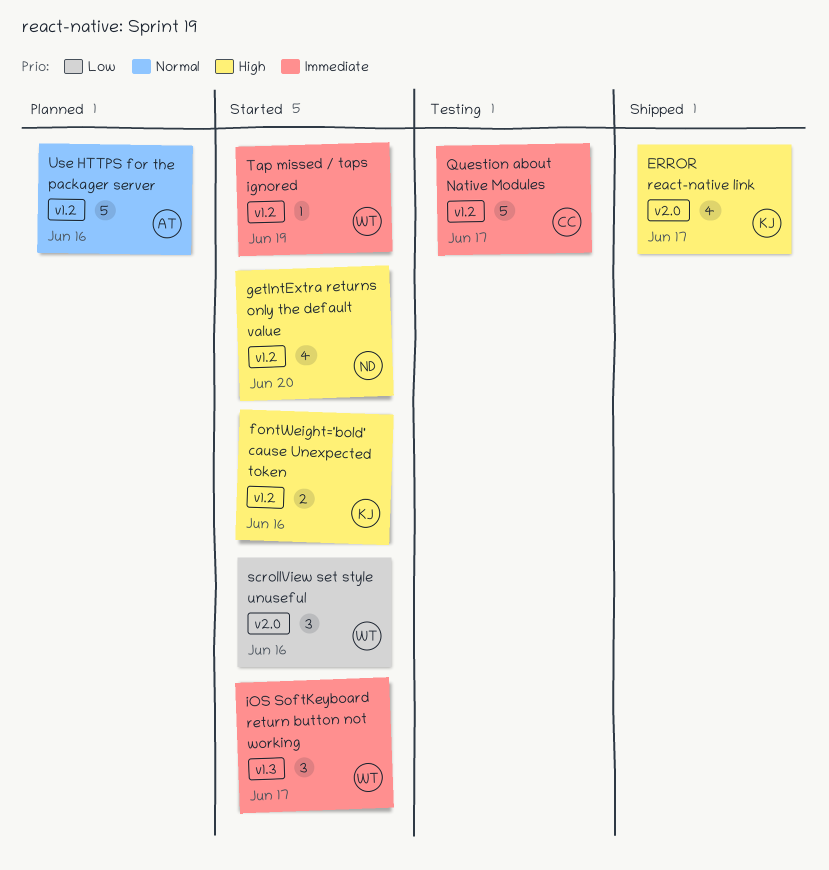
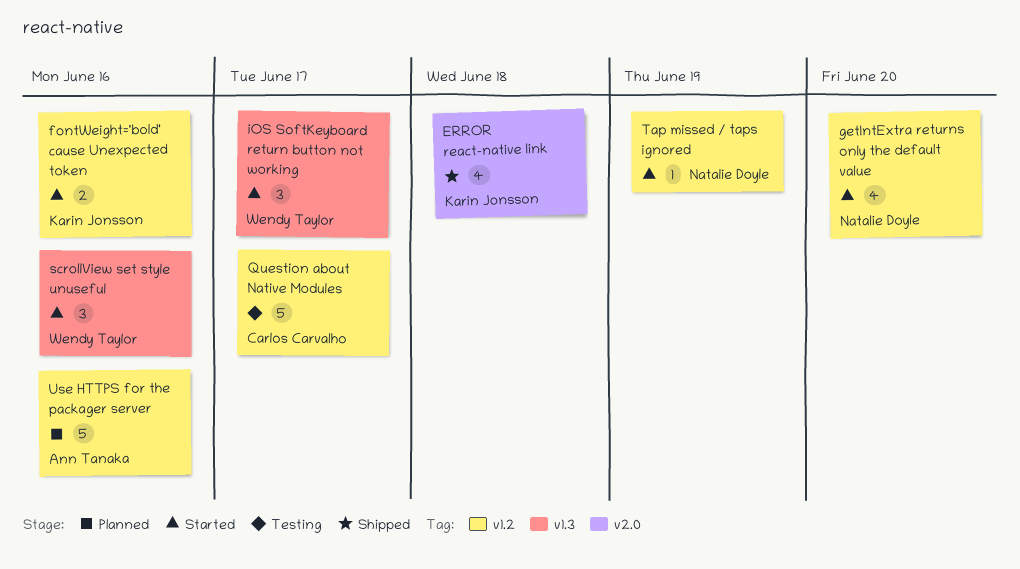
ERROR react-native link, due: Jun 17 -> Jun 18
scrollView set style unuseful, label: v2.0 -> v1.3
Tap missed / taps ignored, owner: Wendy Taylor -> Natalie Doyle

